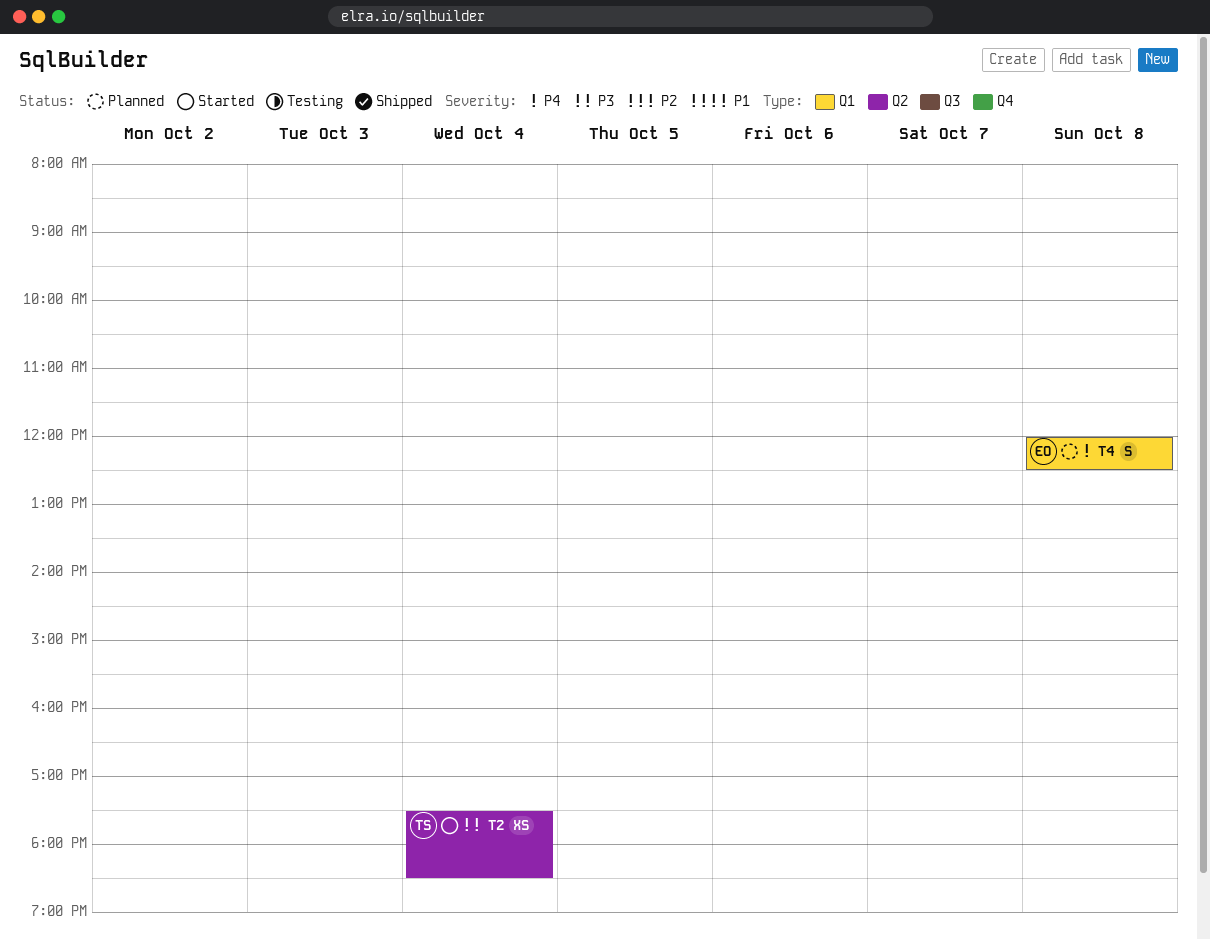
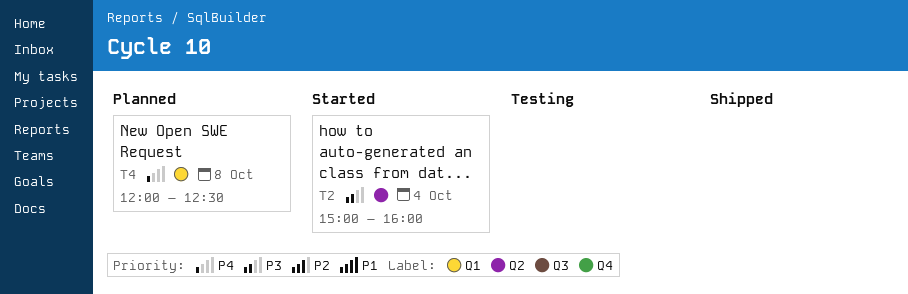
T2, begins: 17:30 -> 15:00
T2, ends: 18:30 -> 16:00

